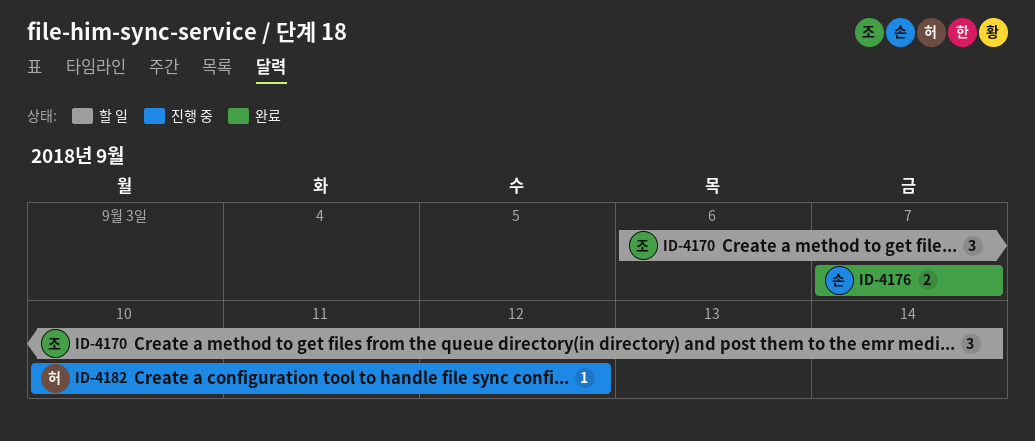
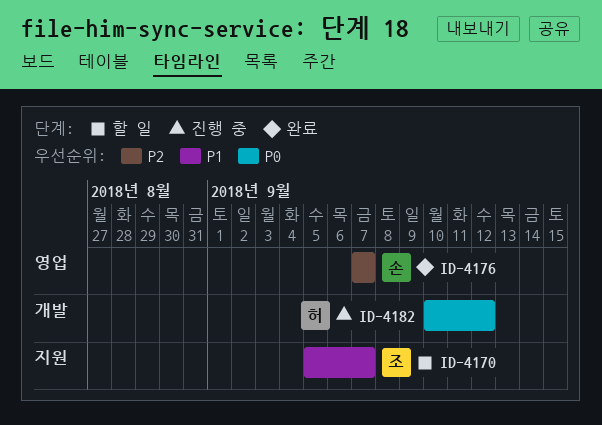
ID-4170, start: Sep 6 -> Sep 5
ID-4170, due: Sep 14 -> Sep 7

